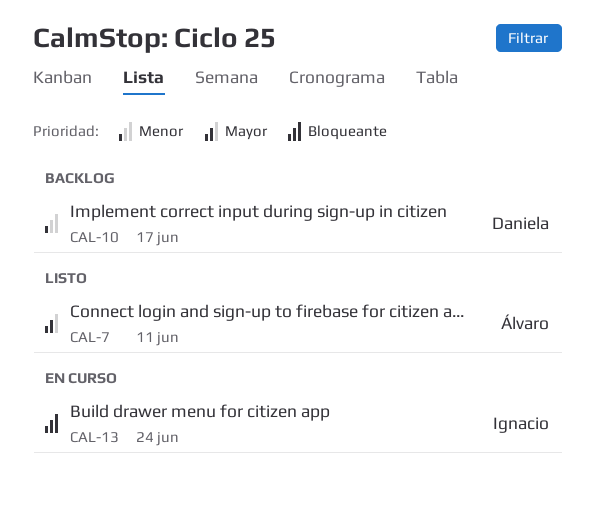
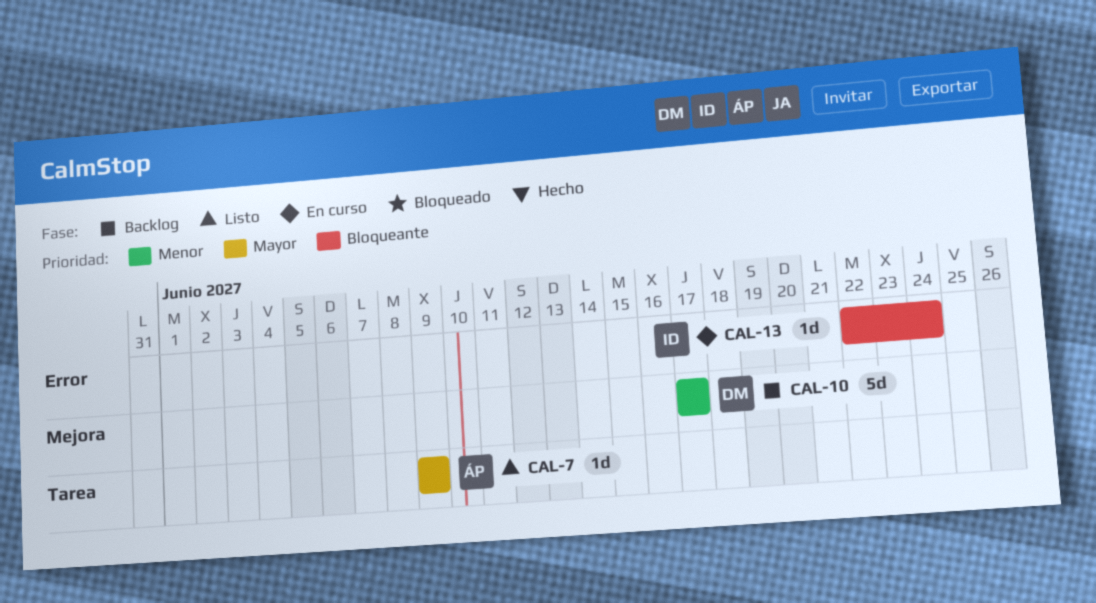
CAL-7, due: Jun 11 -> Jun 9

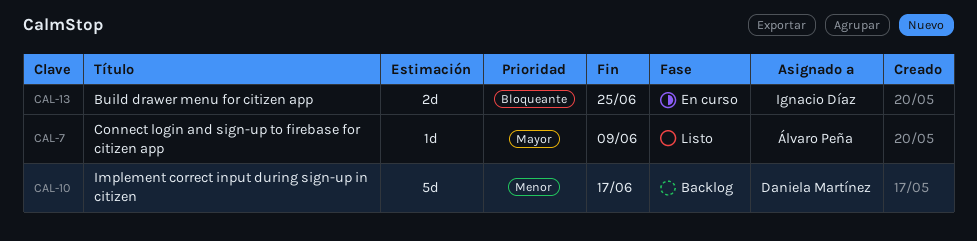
CAL-13, estimate: 1d -> 2d
CAL-13, due: Jun 24 -> Jun 25

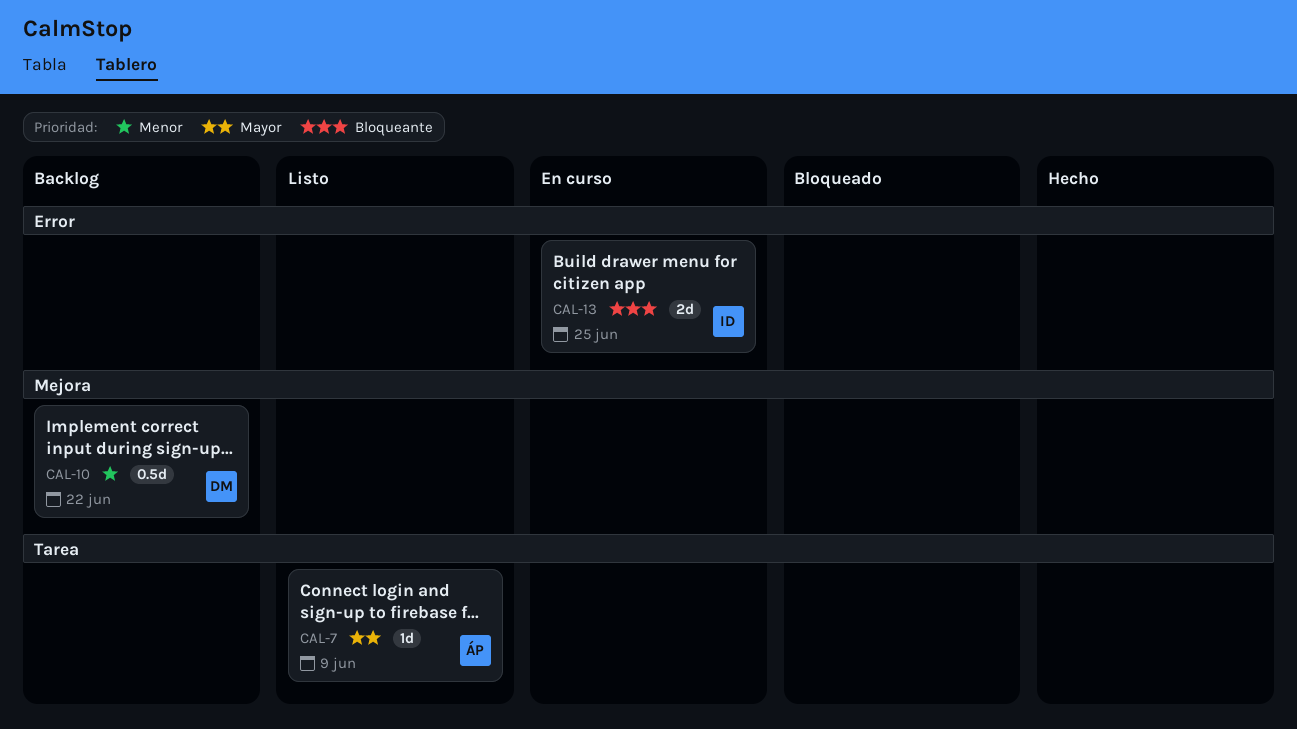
CAL-10, estimate: 5d -> 0.5d
CAL-10, due: Jun 17 -> Jun 22

